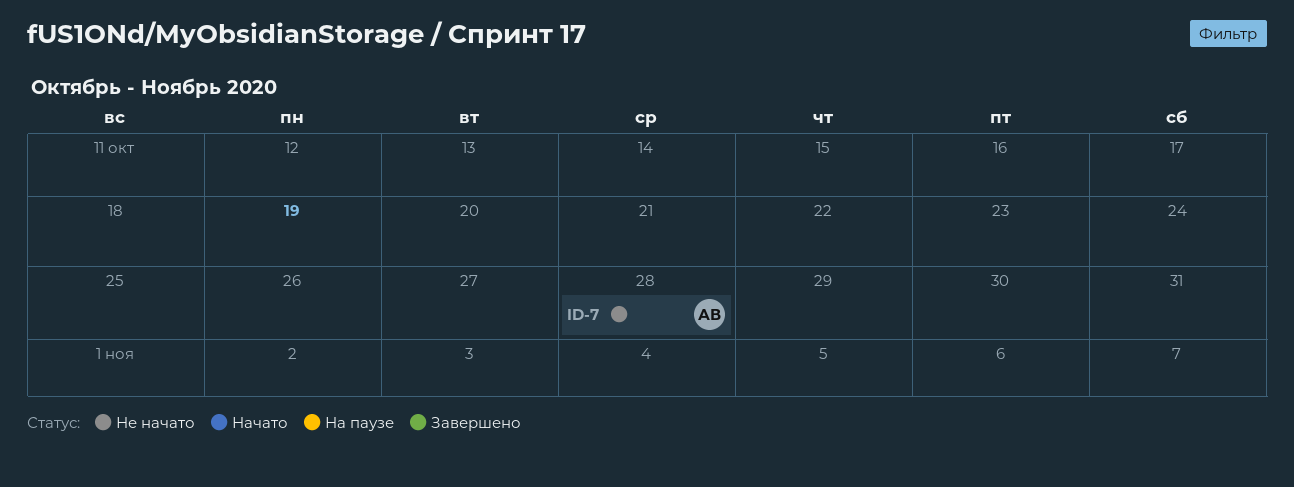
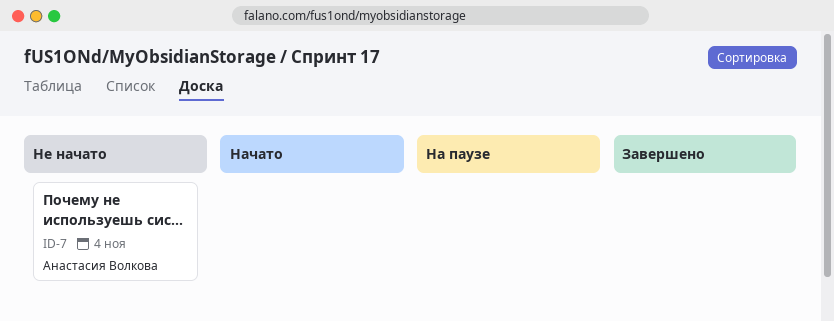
ID-7, due: Oct 28 -> Nov 4

